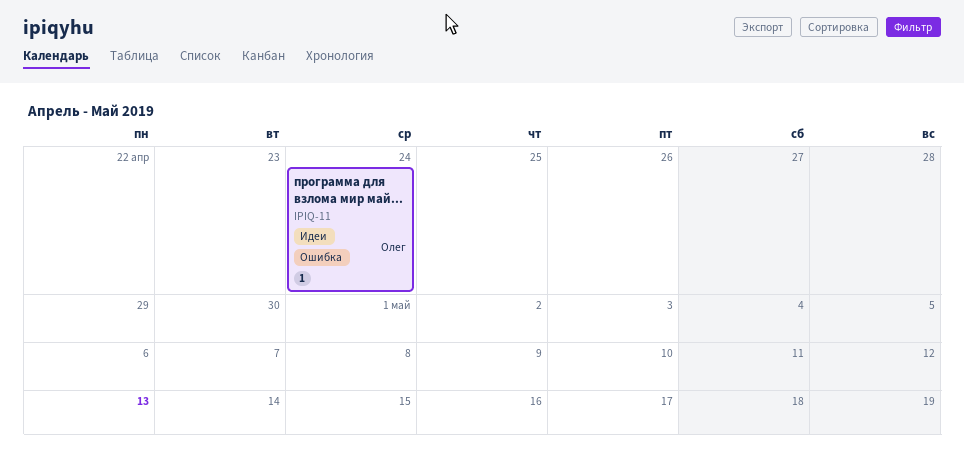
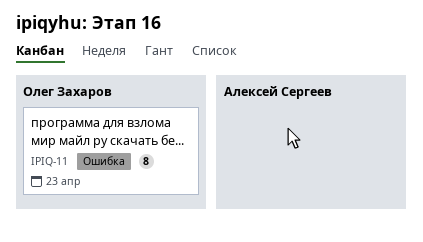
IPIQ-11, estimate: 1 -> 8
IPIQ-11, due: Apr 24 -> Apr 23

